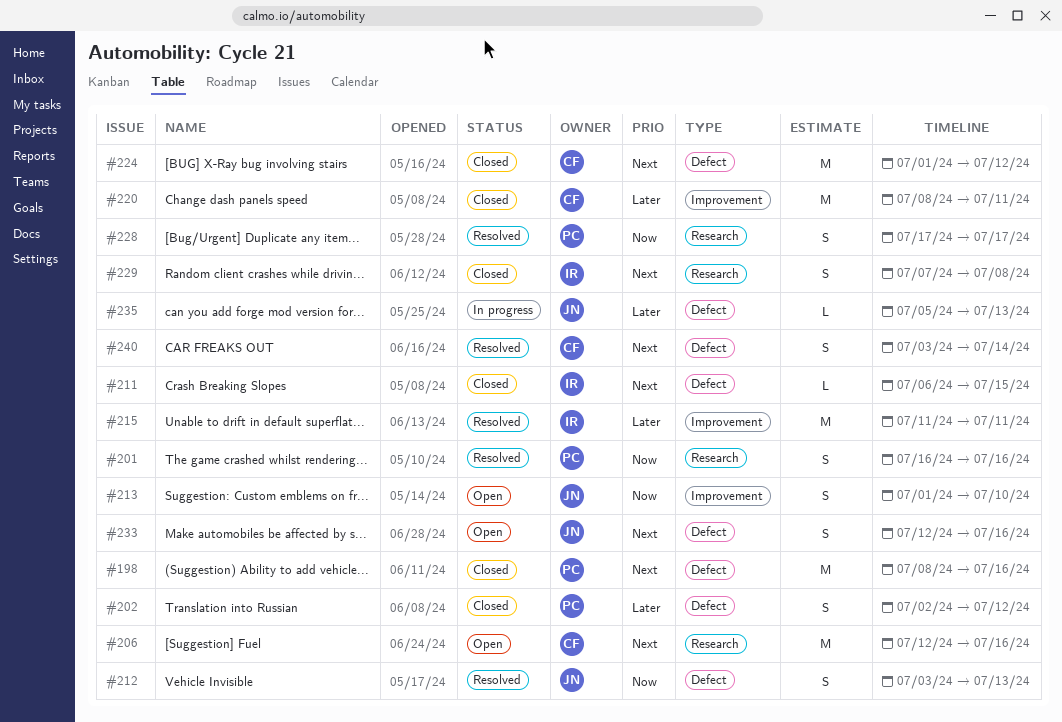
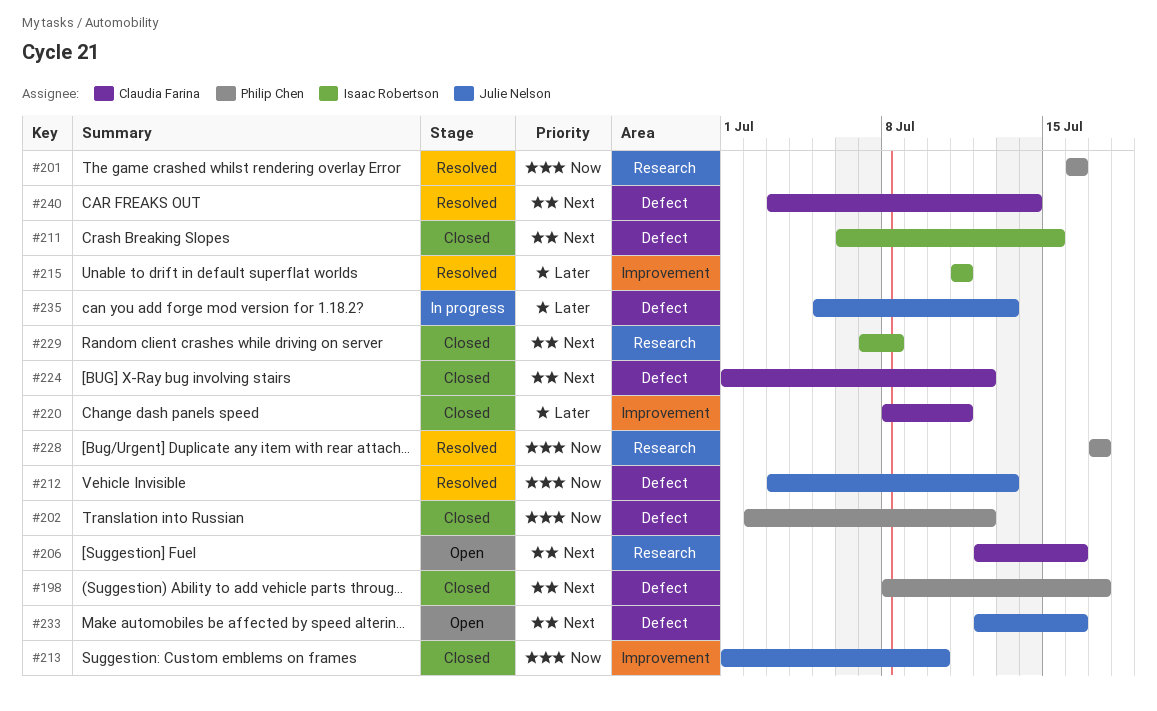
#198, due: Jul 16 -> Jul 17
#202, priority: Later -> Now
#213, status: Open -> Closed

